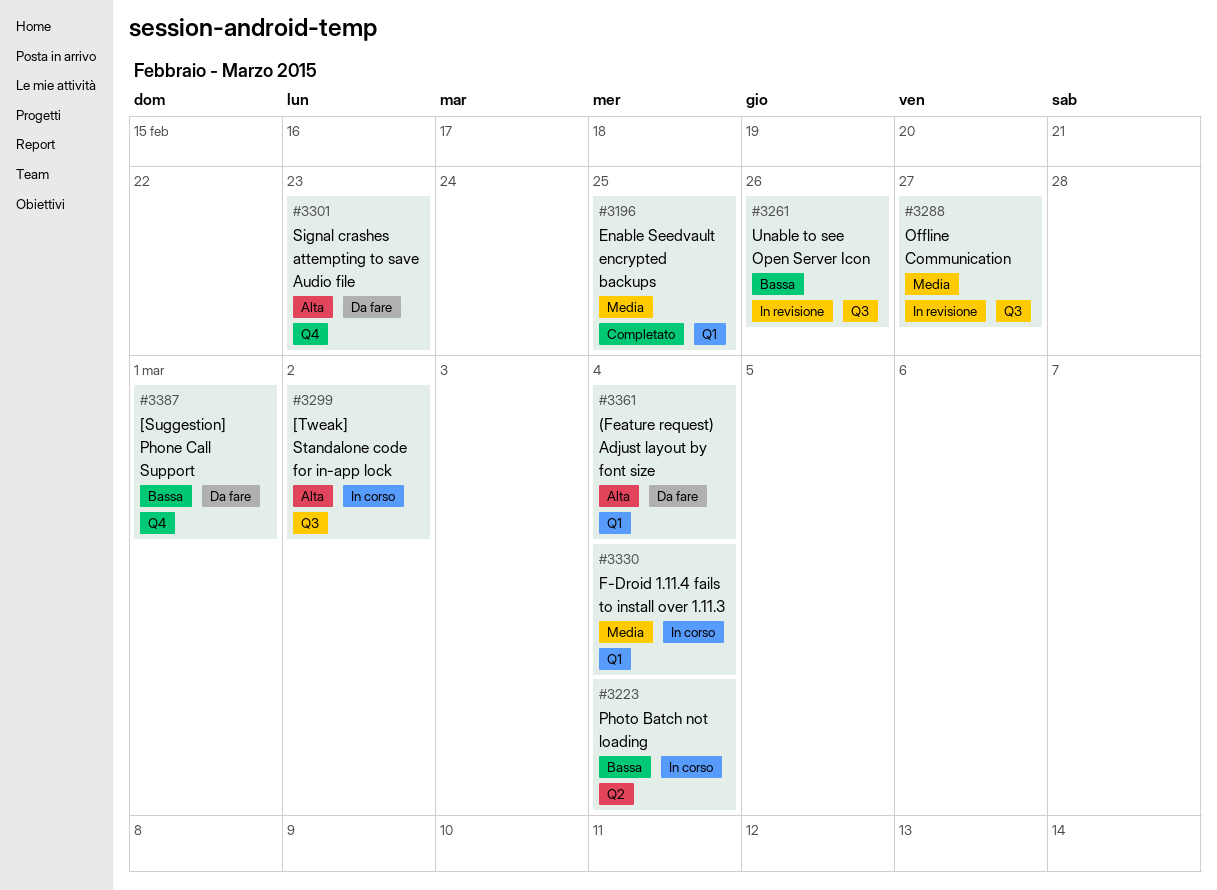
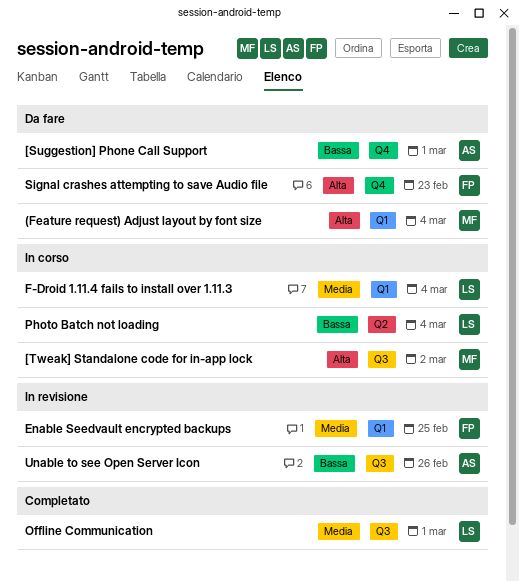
Enable Seedvault encrypted backups, status: Completato -> In revisione
Offline Communication, status: In revisione -> Completato
Offline Communication, due: Feb 27 -> Mar 1

